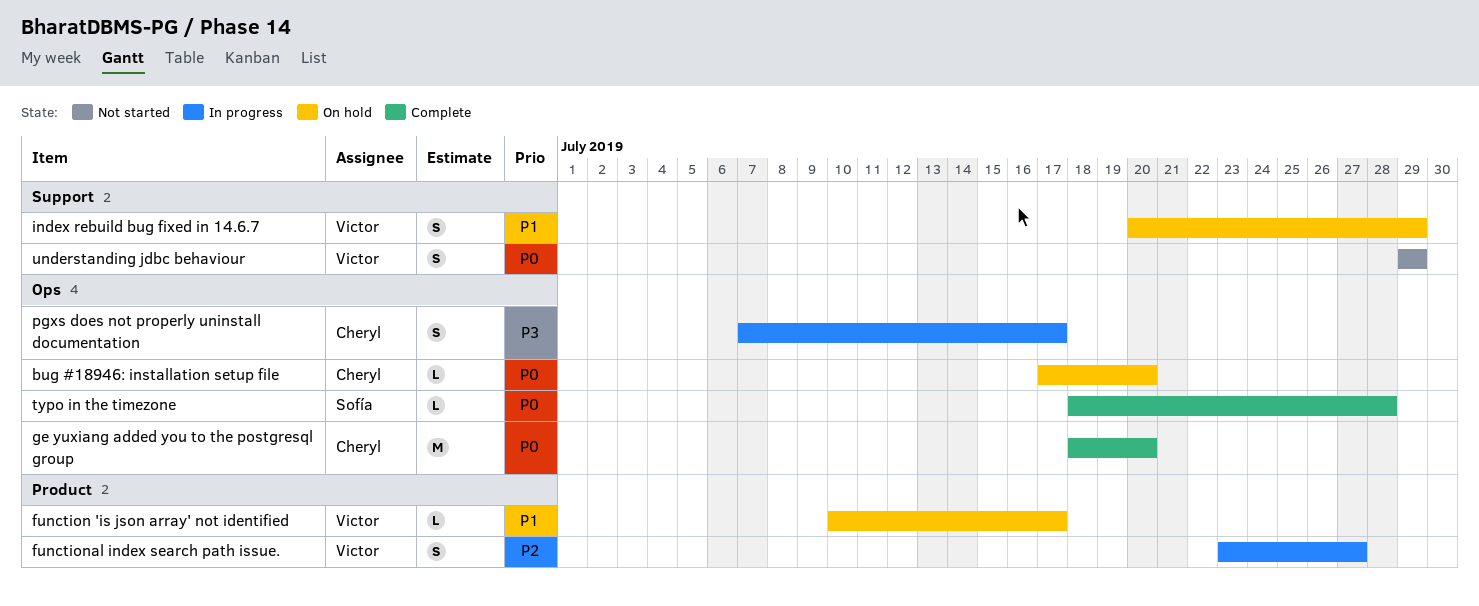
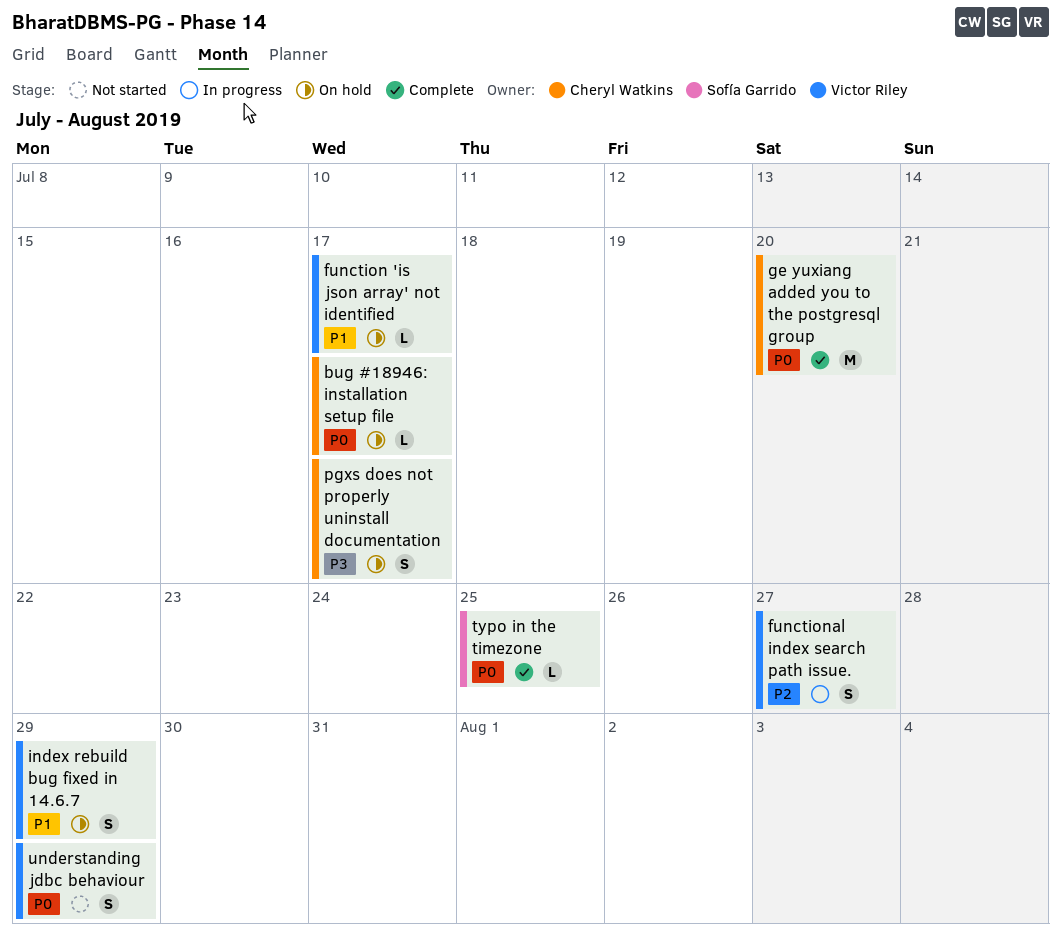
bug #18946: installation setup file, due: Jul 20 -> Jul 17
pgxs does not properly uninstall documentation, status: In progress -> On hold
typo in the timezone, due: Jul 28 -> Jul 25

